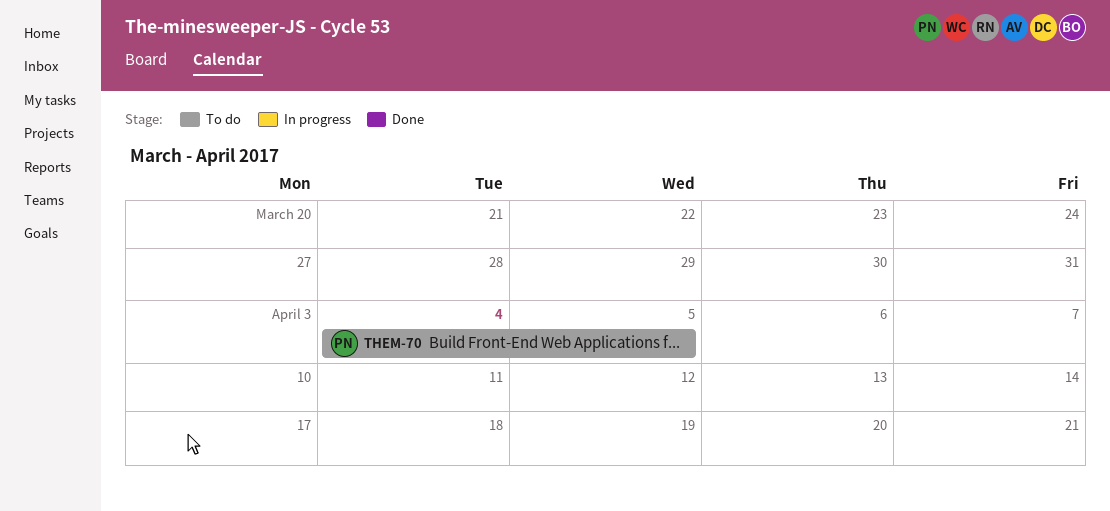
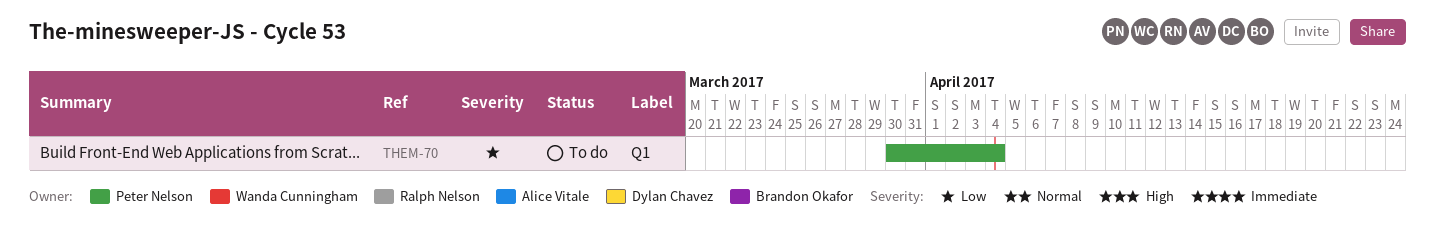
THEM-70, start: Apr 4 -> Mar 30
THEM-70, due: Apr 5 -> Apr 4

